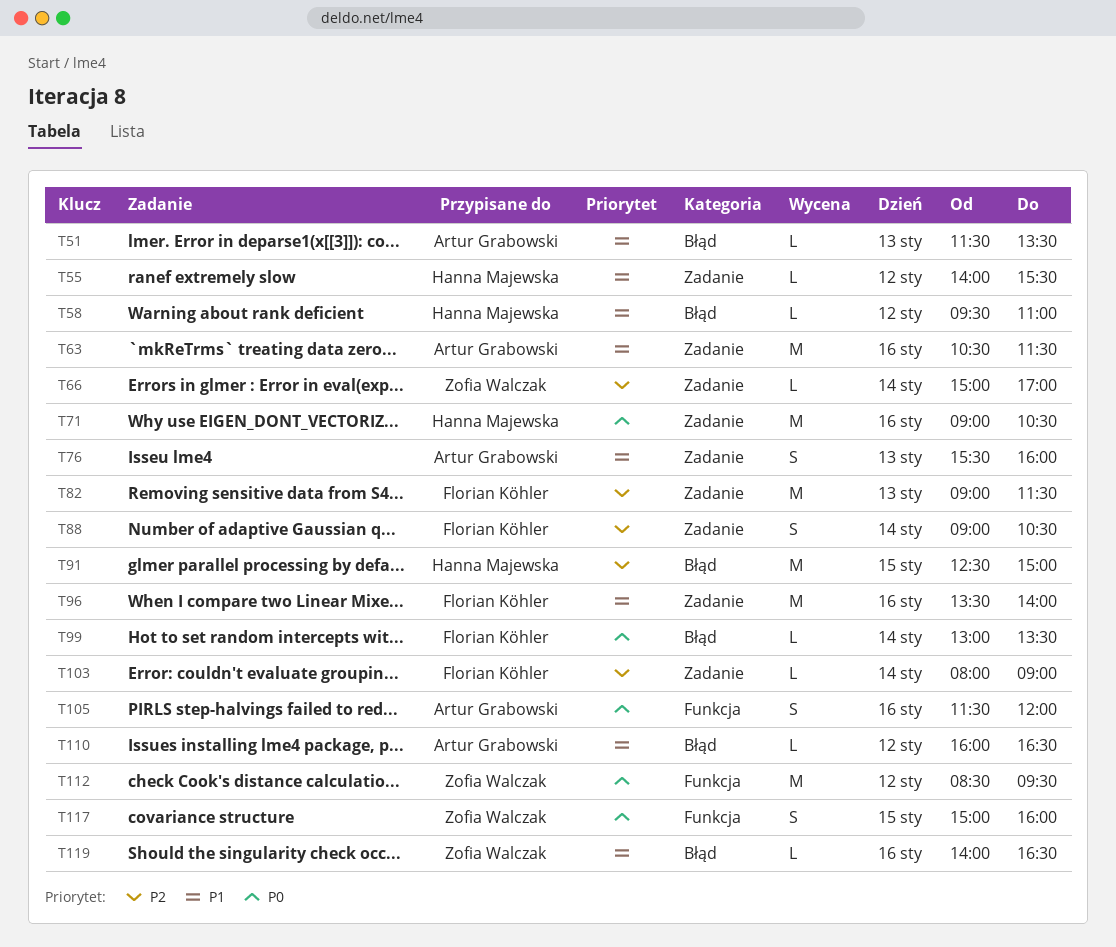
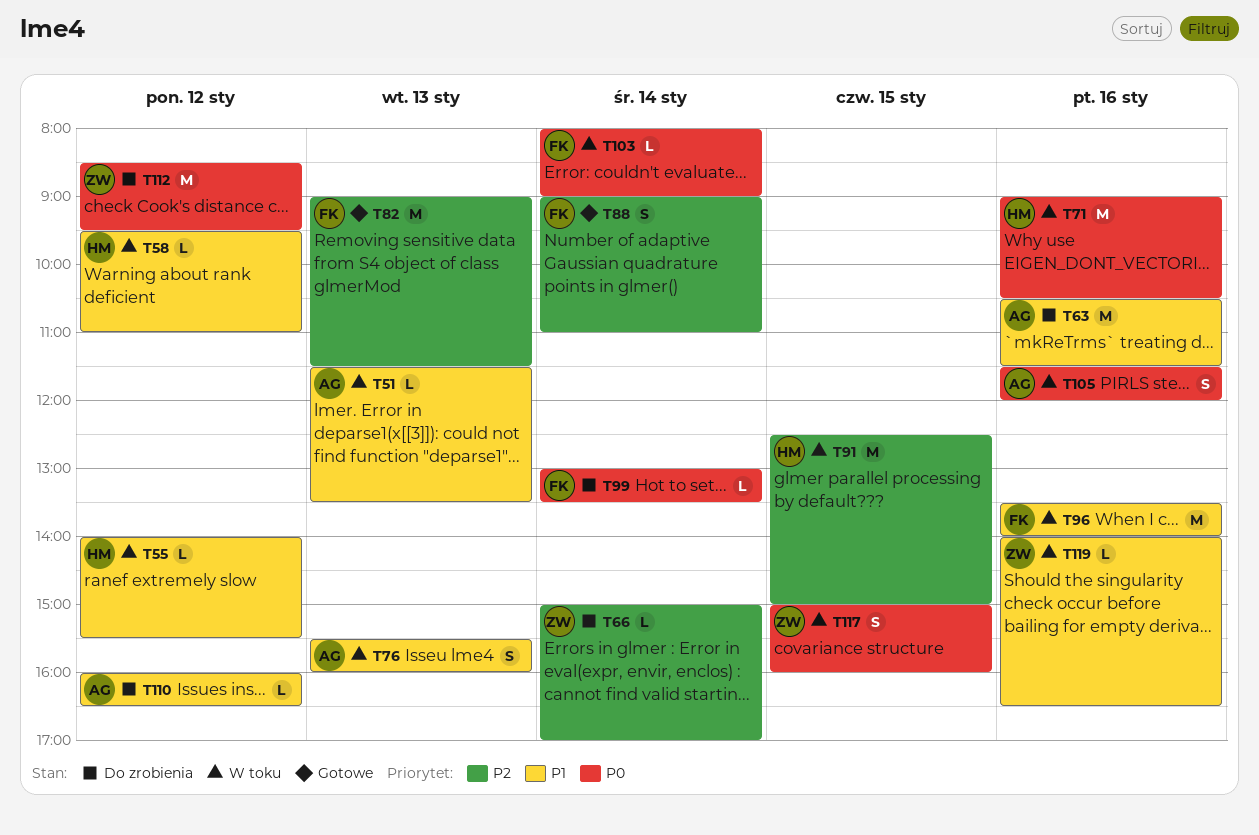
T88, ends: 10:30 -> 11:00
T103, priority: P2 -> P0

